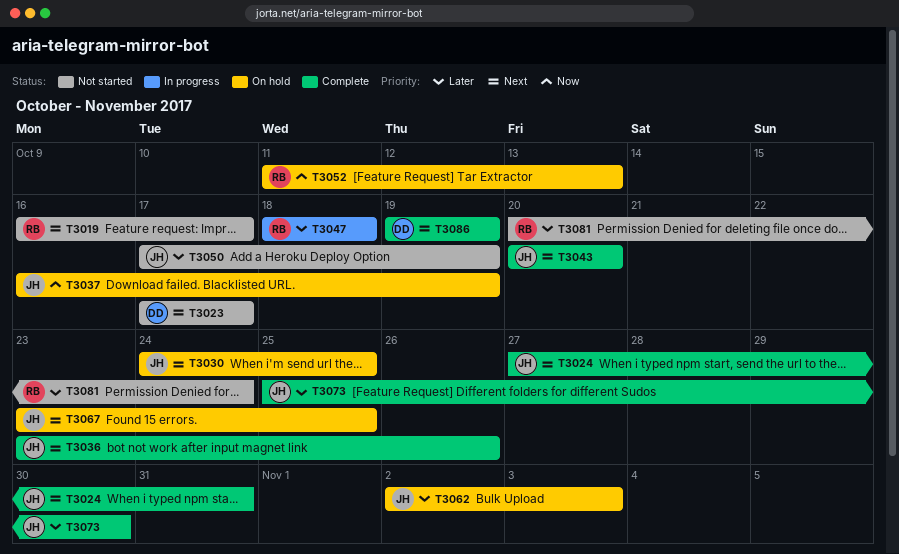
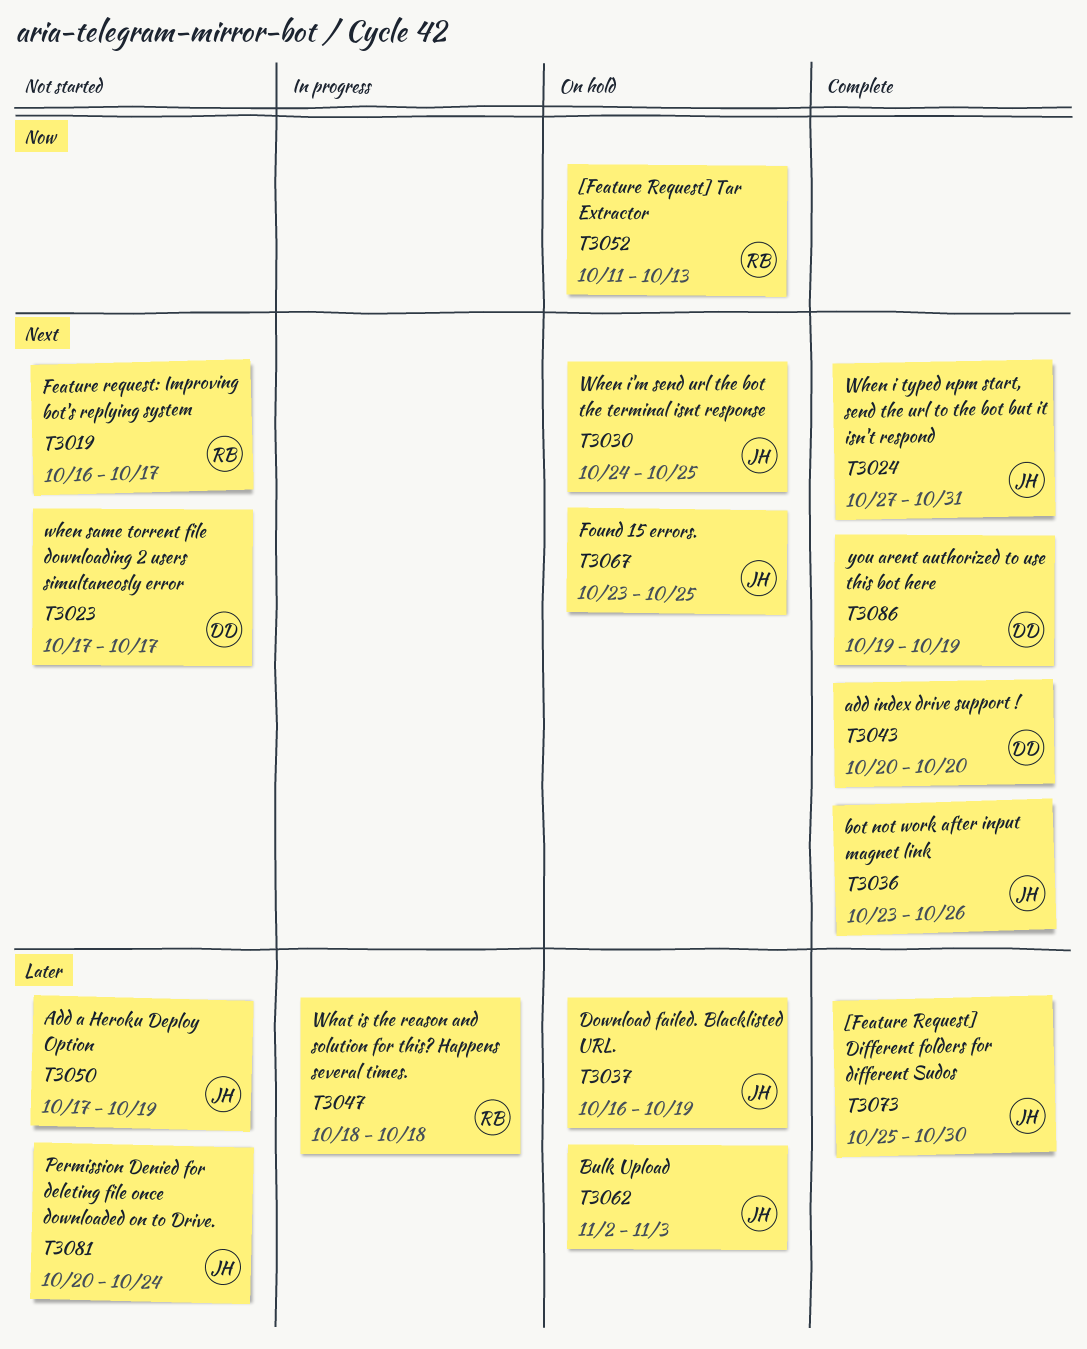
T3037, priority: Now -> Later
T3043, owner: JH -> DD
T3081, owner: RB -> JH

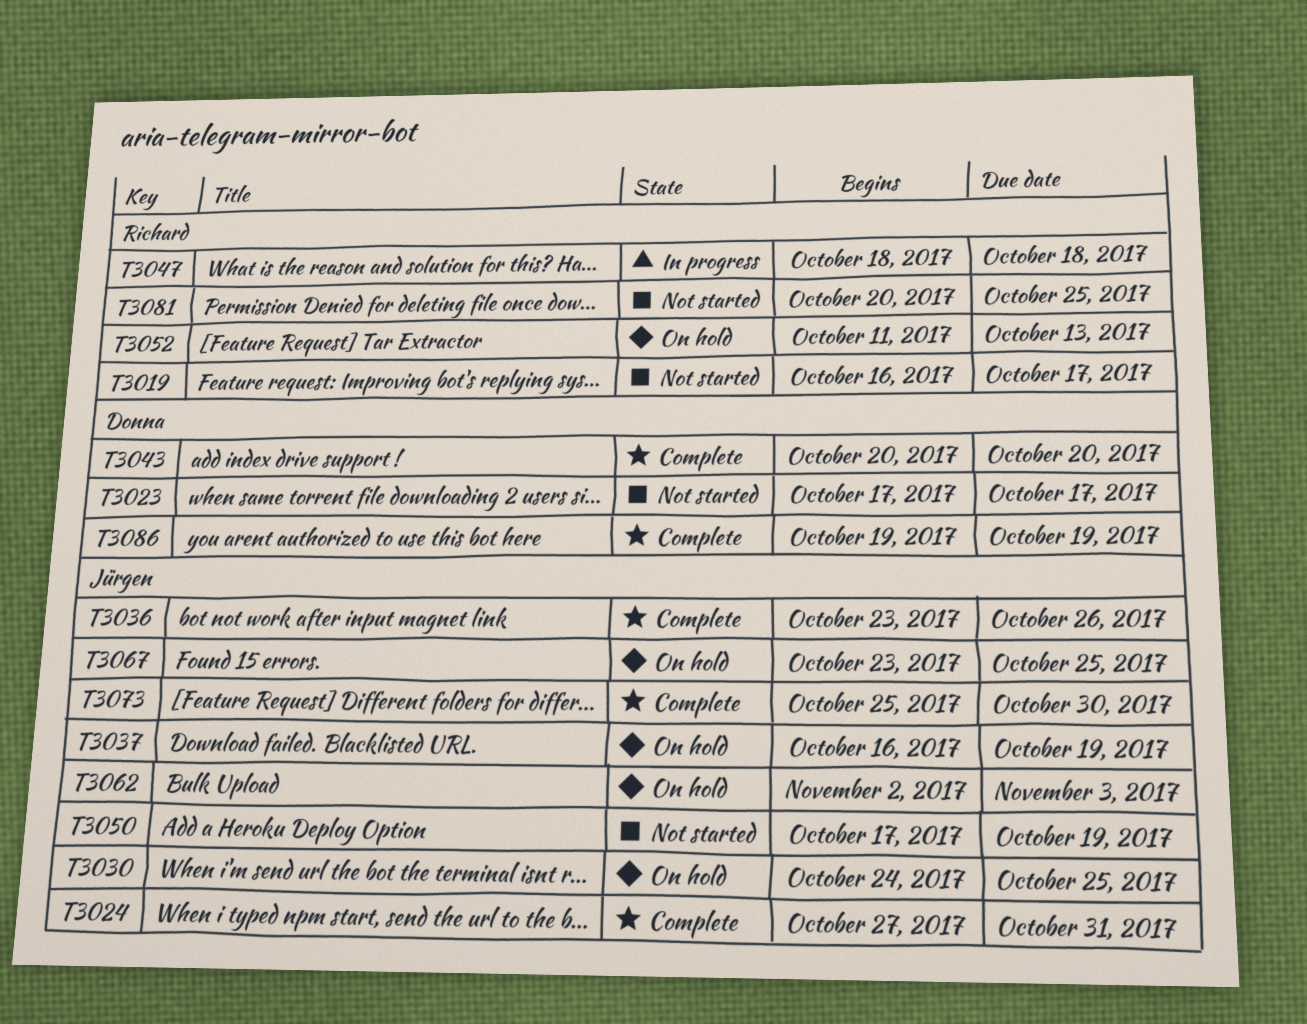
T3081, owner: Jürgen -> Richard
T3081, due: Oct 24 -> Oct 25

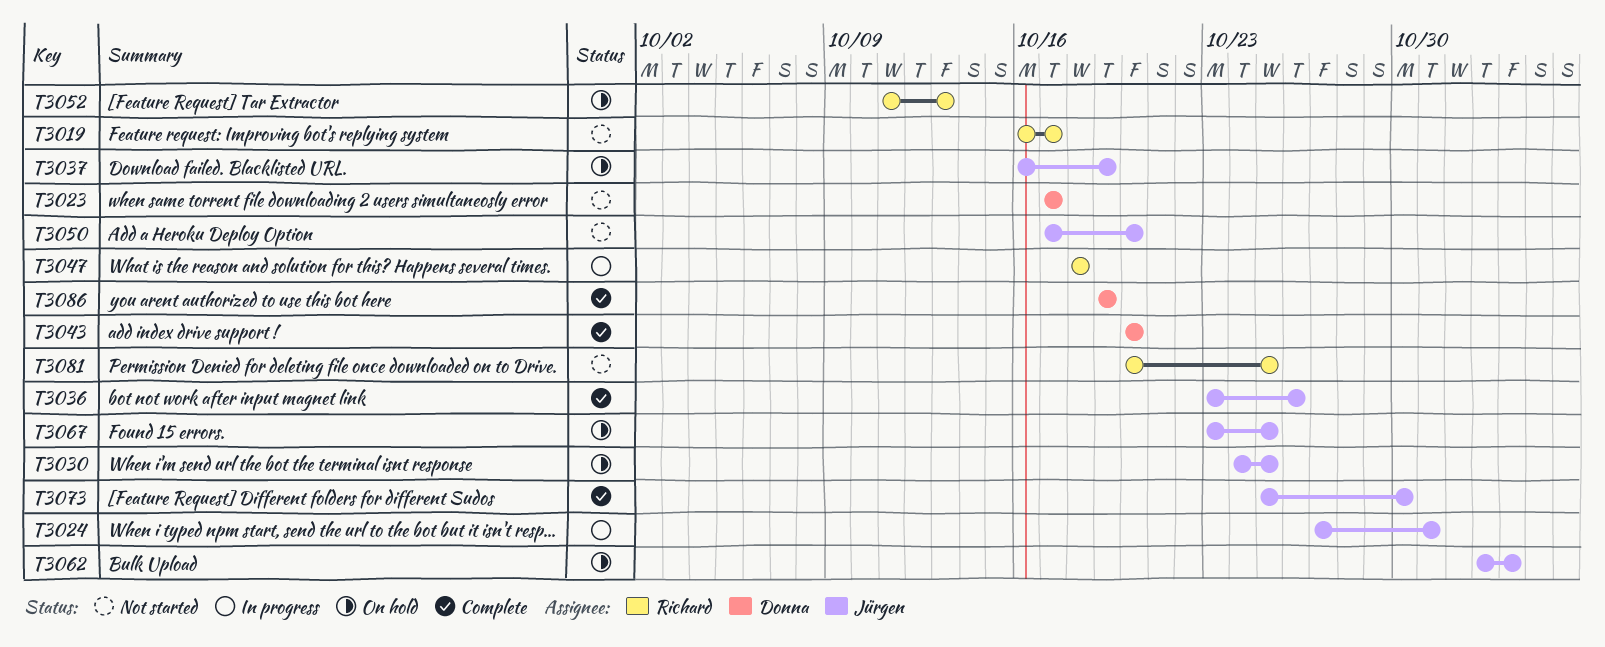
T3024, status: Complete -> In progress
T3050, due: Oct 19 -> Oct 20

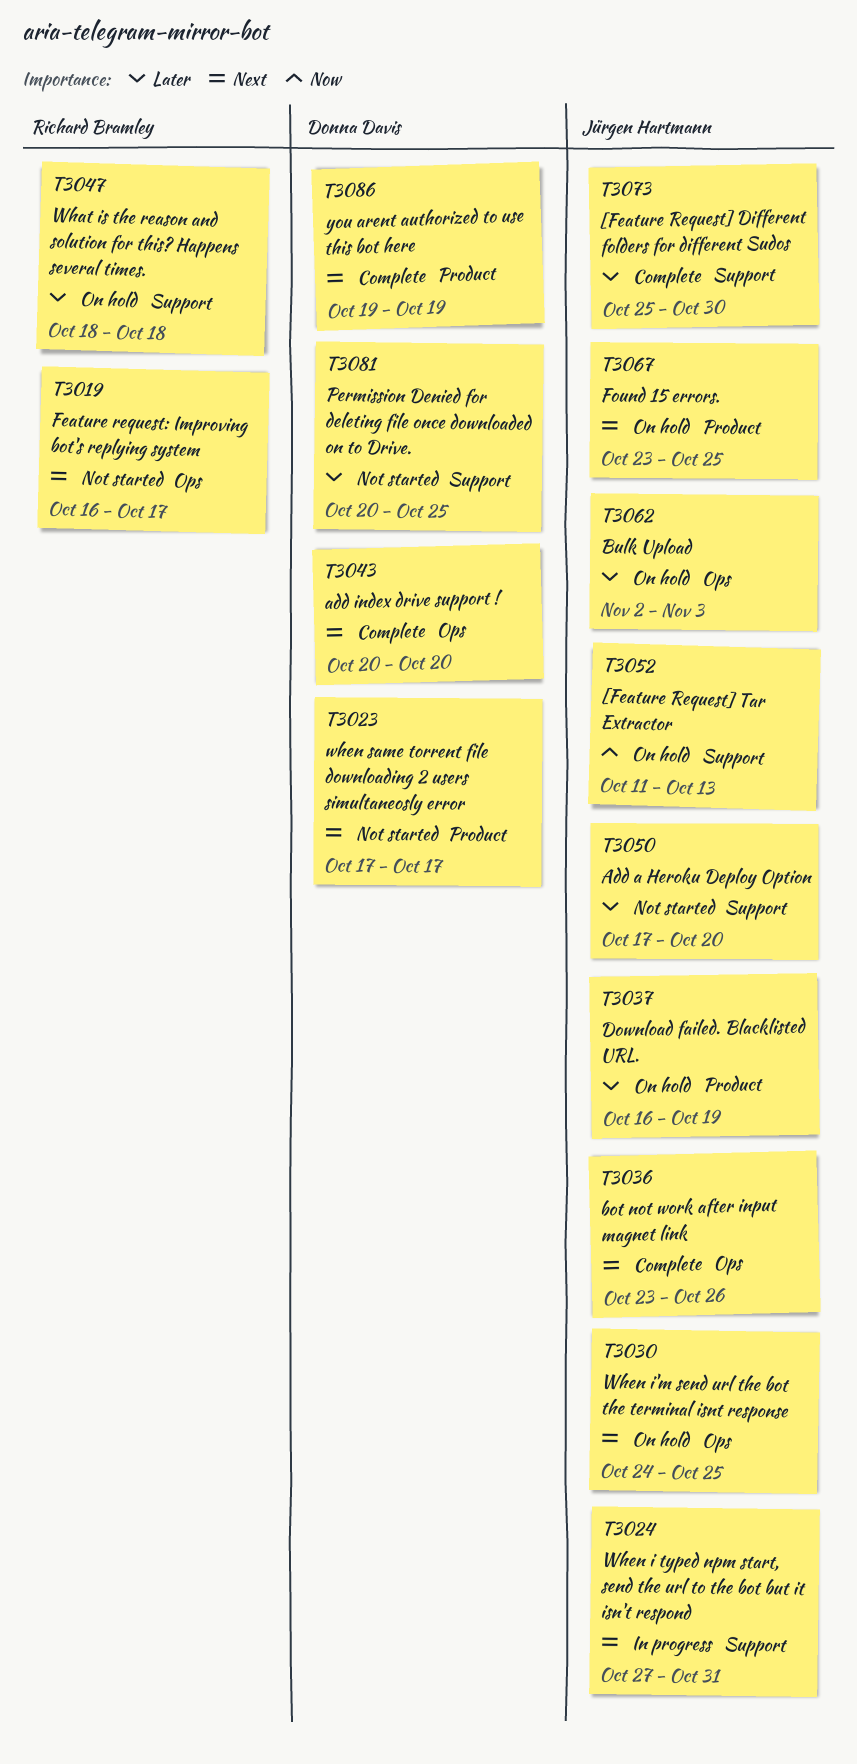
T3047, status: In progress -> On hold
T3052, owner: Richard Bramley -> Jürgen Hartmann
T3081, owner: Richard Bramley -> Donna Davis

